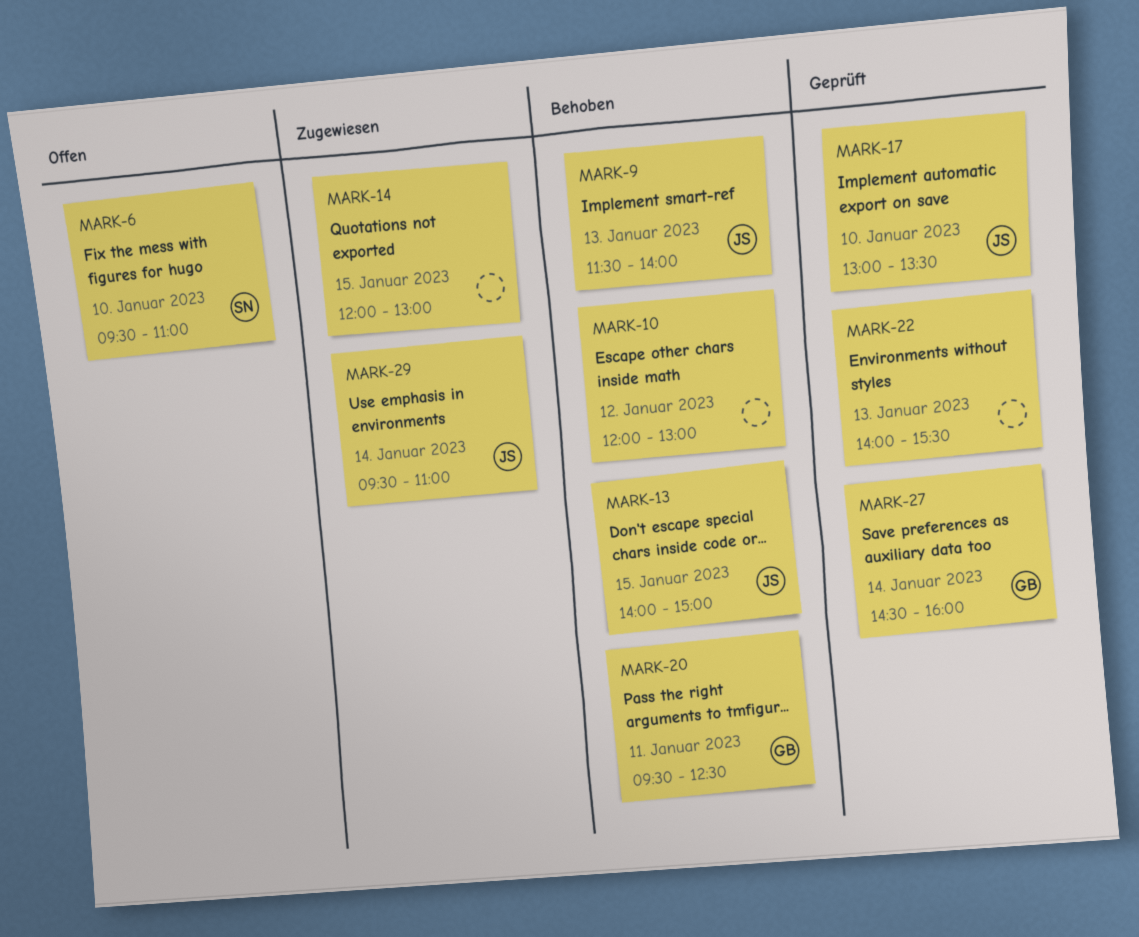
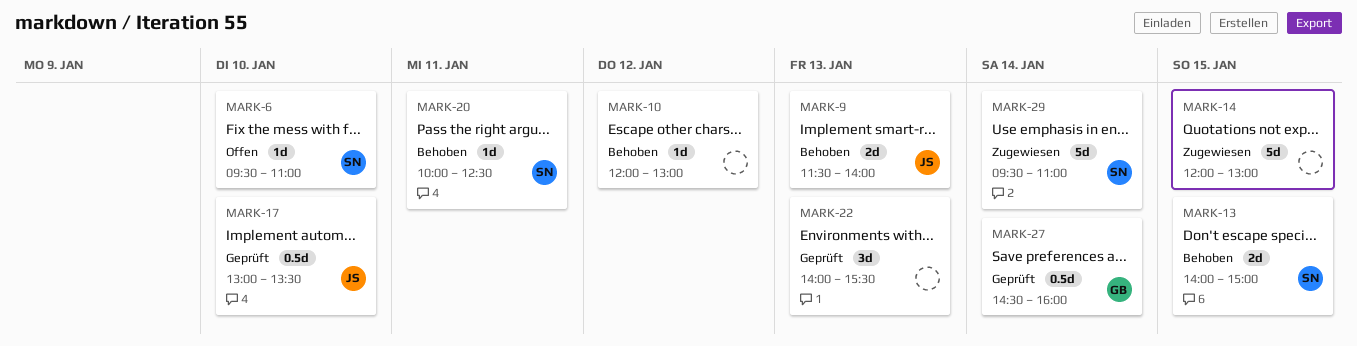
MARK-13, owner: JS -> SN
MARK-20, owner: GB -> SN
MARK-20, begins: 09:30 -> 10:00
MARK-29, owner: JS -> SN

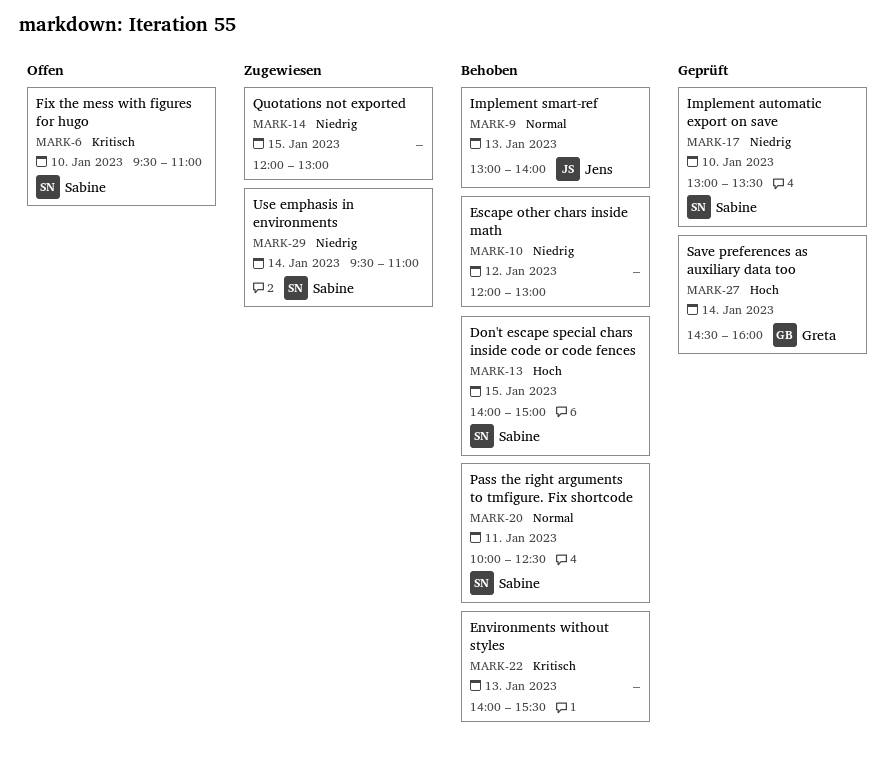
MARK-9, begins: 11:30 -> 13:00
MARK-17, owner: Jens -> Sabine
MARK-22, status: Geprüft -> Behoben

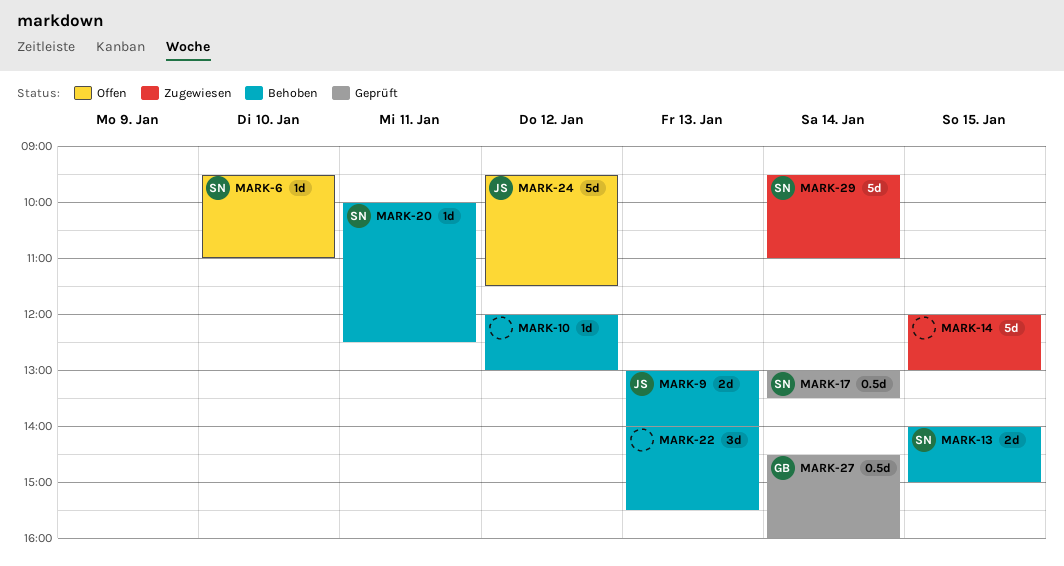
MARK-17, day: Jan 10 -> Jan 14
MARK-24: none -> present

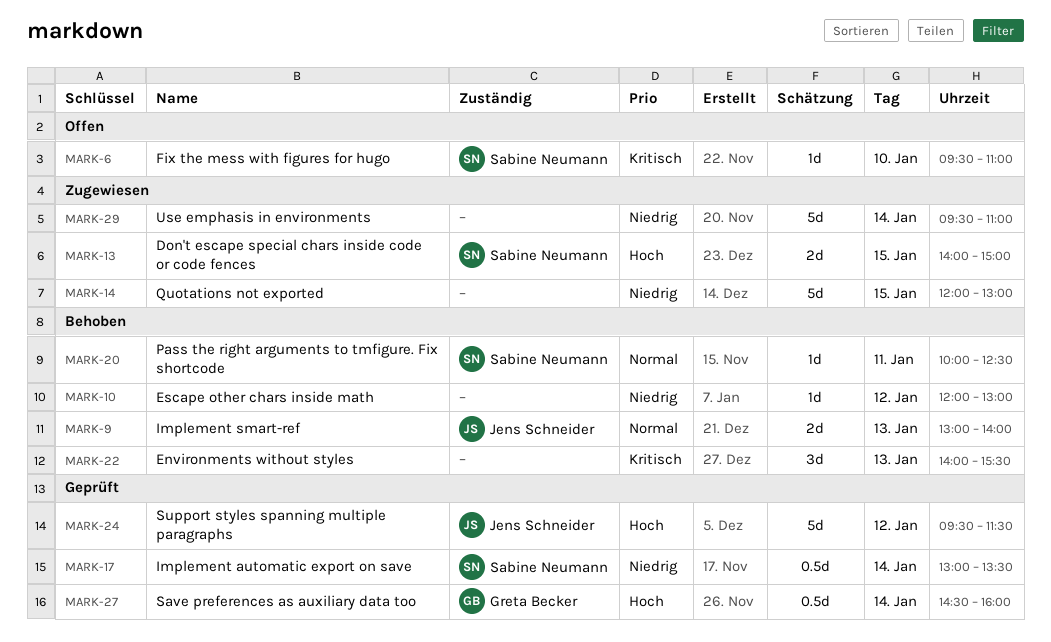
MARK-13, status: Behoben -> Zugewiesen
MARK-24, status: Offen -> Geprüft
MARK-29, owner: Sabine Neumann -> none

